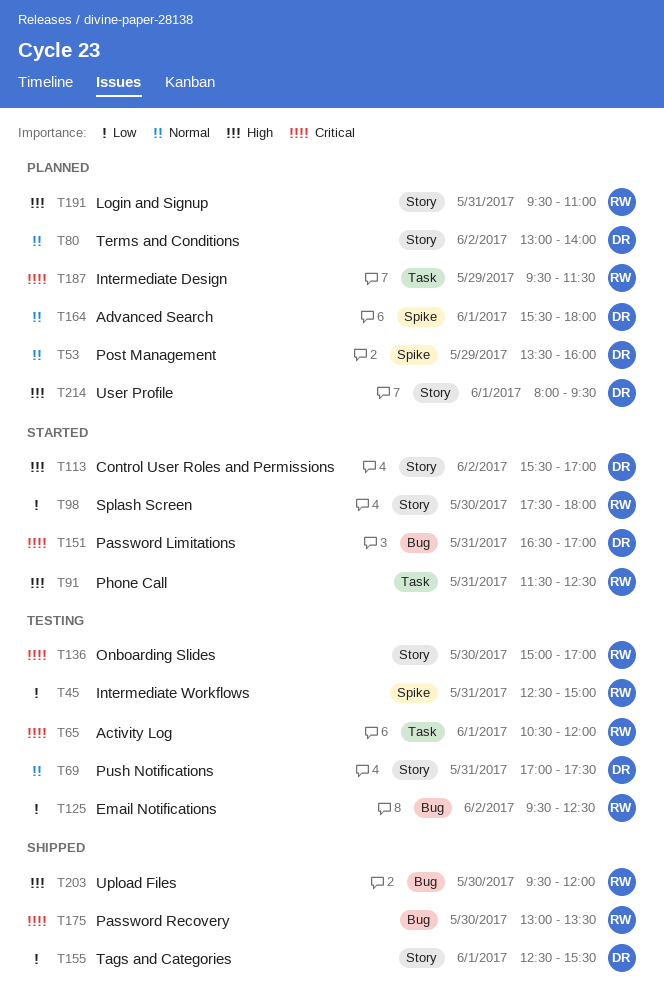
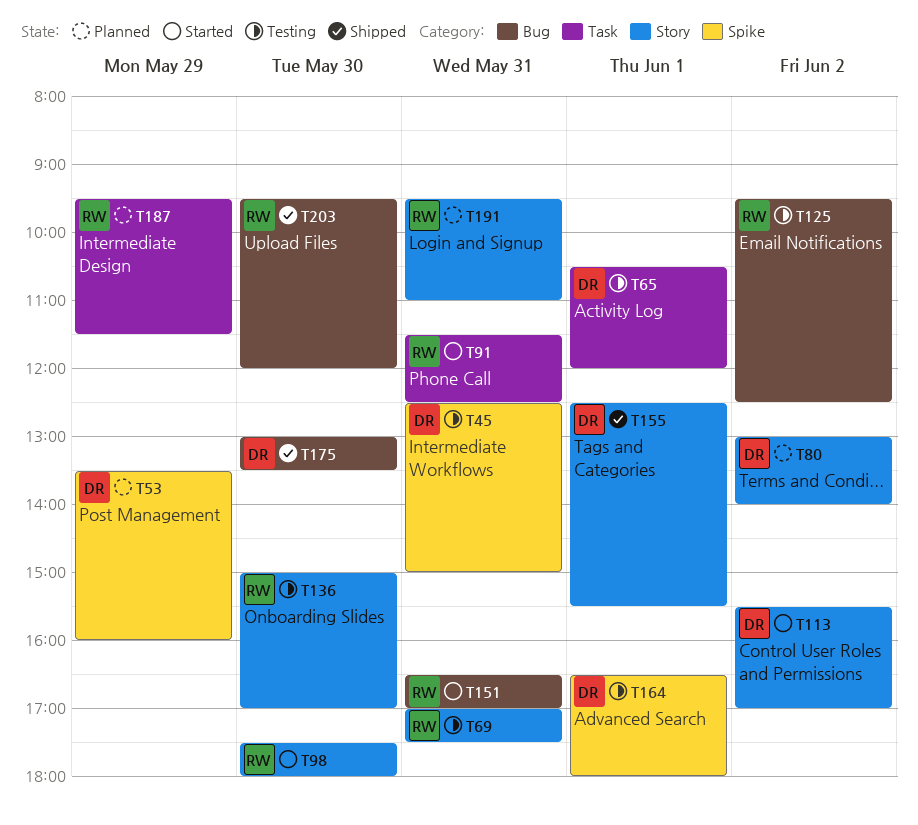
T45, owner: RW -> DR
T65, owner: RW -> DR
T69, owner: DR -> RW
T151, owner: DR -> RW
T164, status: Planned -> Testing
T164, begins: 15:30 -> 16:30
T175, owner: RW -> DR
T214: present -> none

